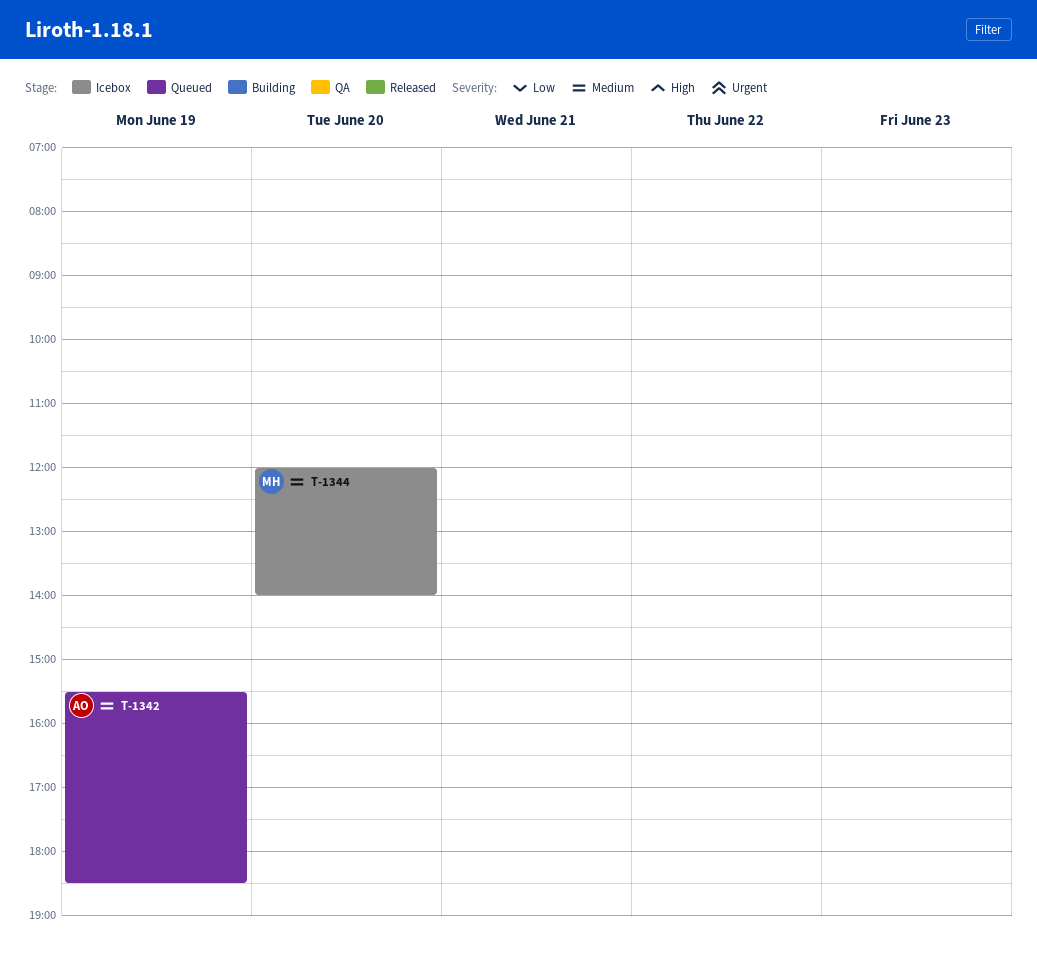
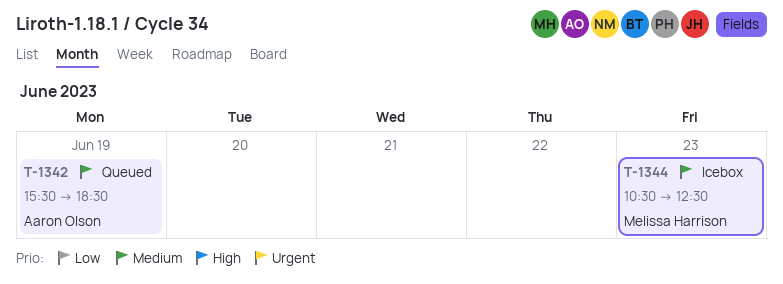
T-1344, day: Jun 20 -> Jun 23
T-1344, begins: 12:00 -> 10:30
T-1344, ends: 14:00 -> 12:30

